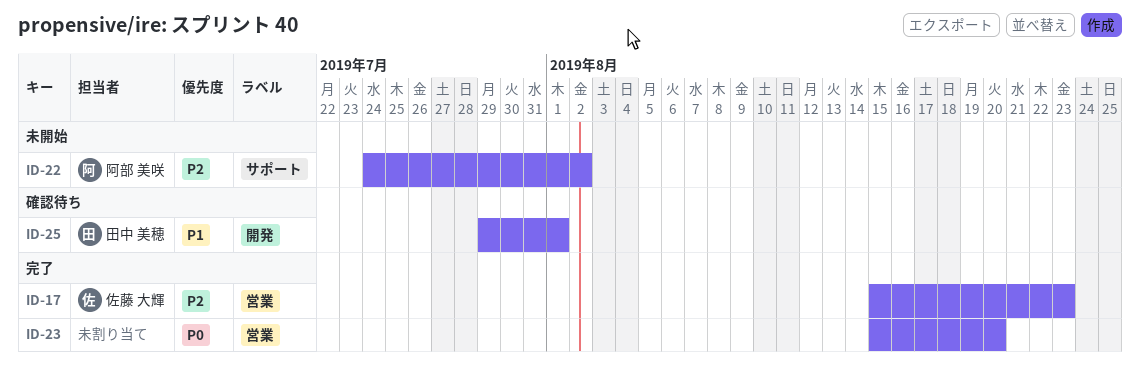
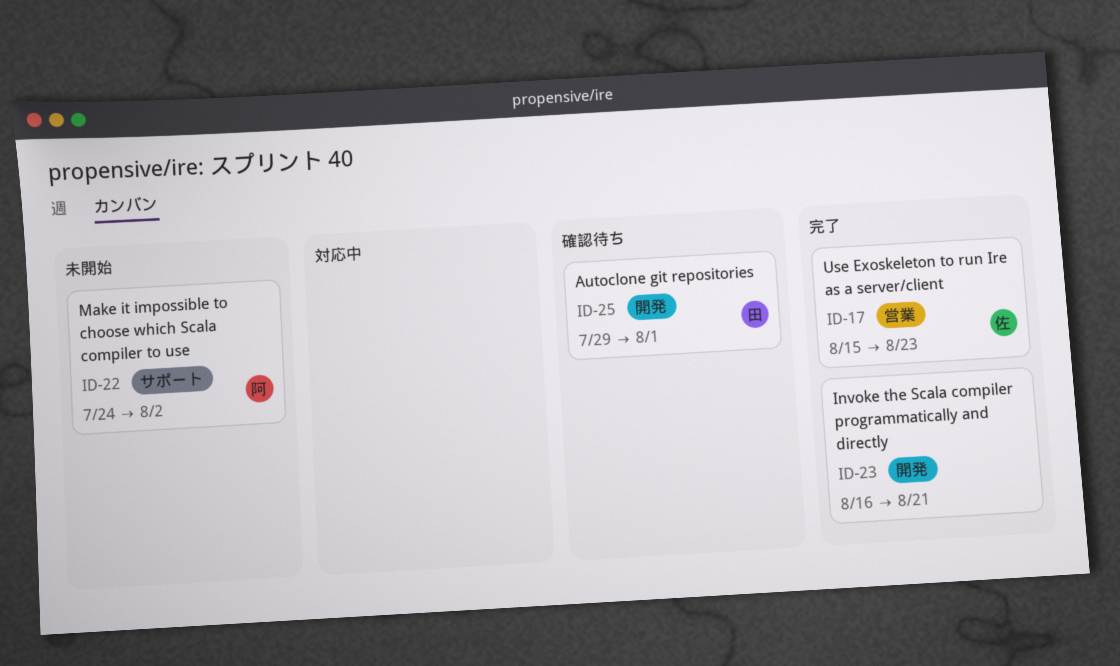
ID-23, label: 営業 -> 開発
ID-23, start: Aug 15 -> Aug 16
ID-23, due: Aug 20 -> Aug 21

